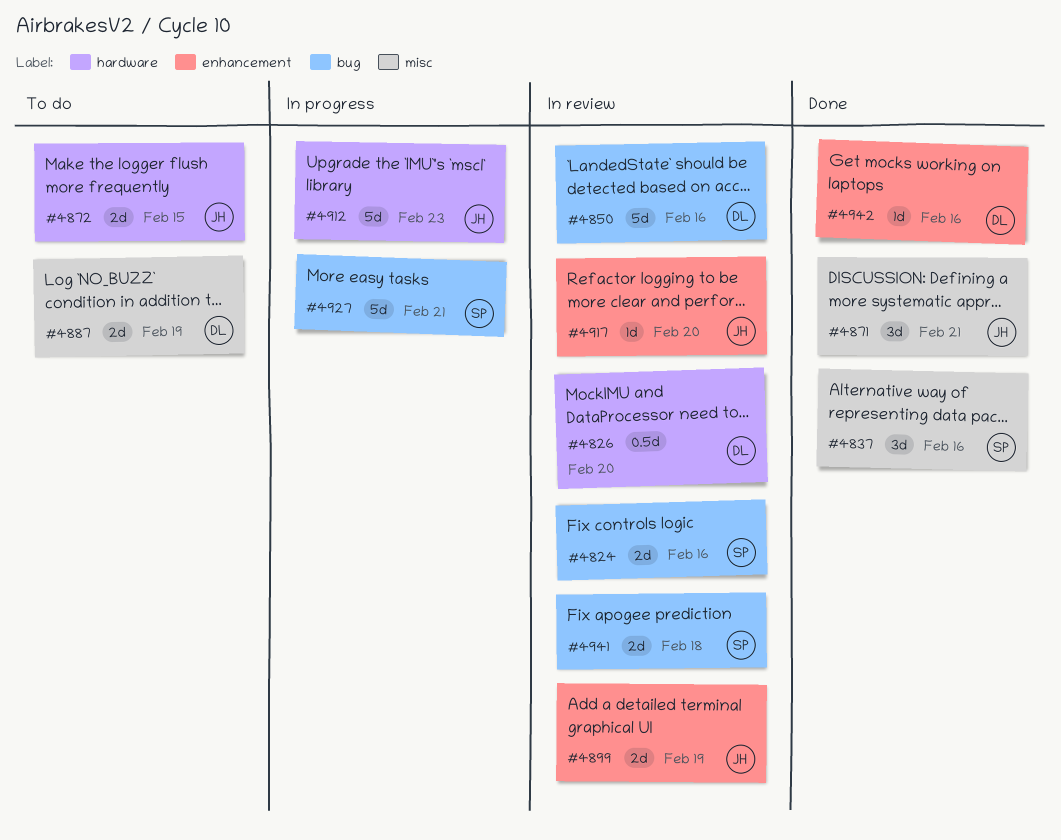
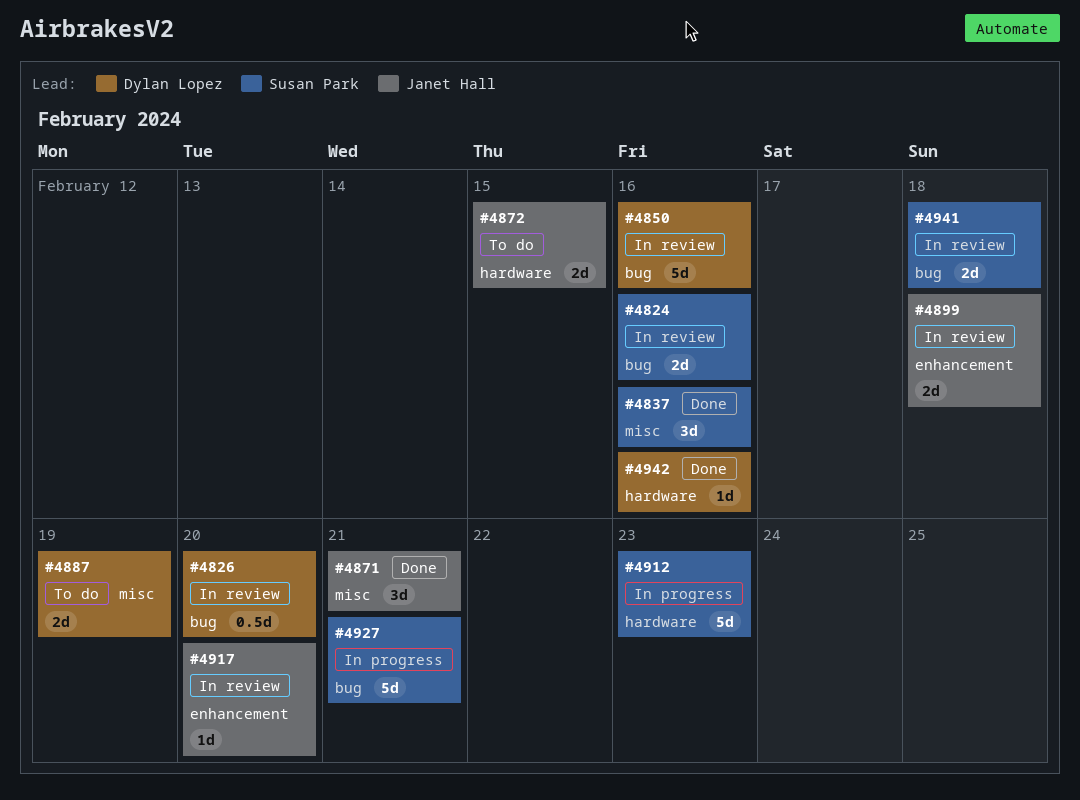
#4826, label: hardware -> bug
#4899, due: Feb 19 -> Feb 18
#4912, owner: Janet Hall -> Susan Park
#4942, label: enhancement -> hardware

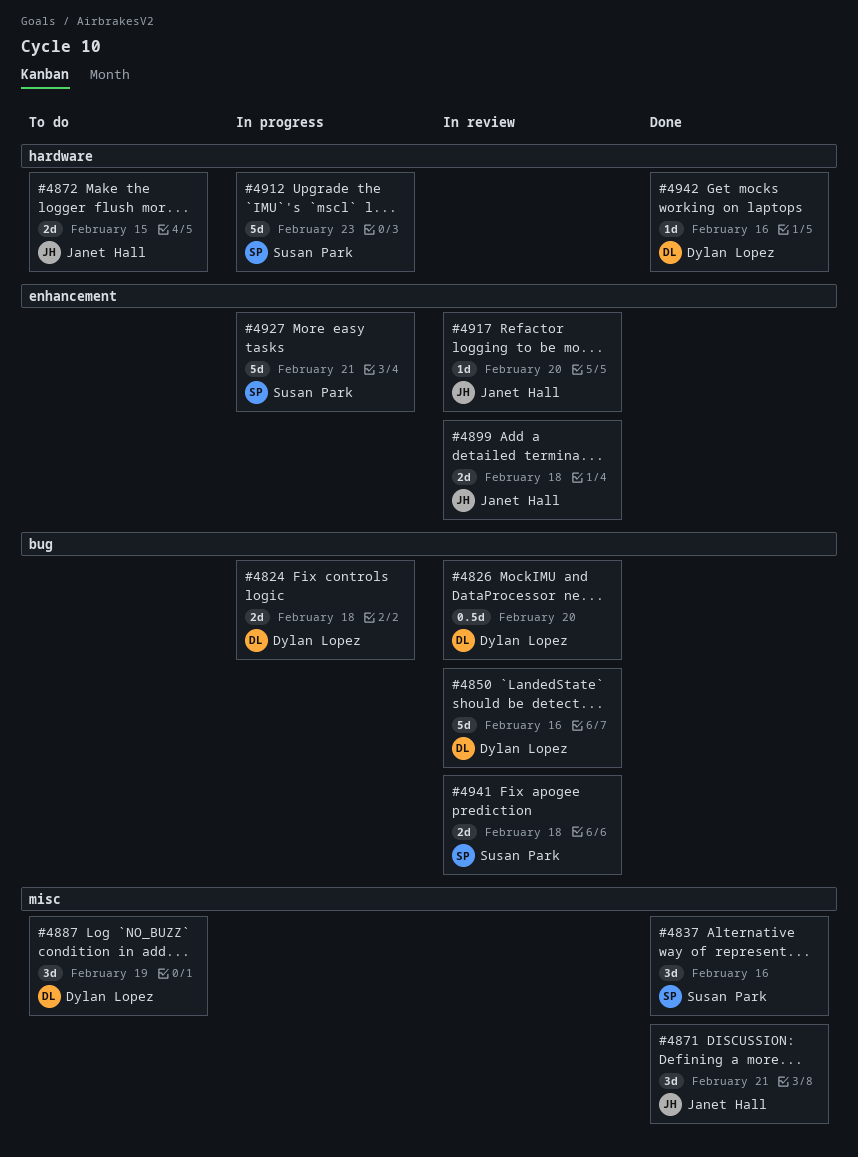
#4824, status: In review -> In progress
#4824, owner: Susan Park -> Dylan Lopez
#4824, due: Feb 16 -> Feb 18
#4887, estimate: 2d -> 3d
#4927, label: bug -> enhancement

